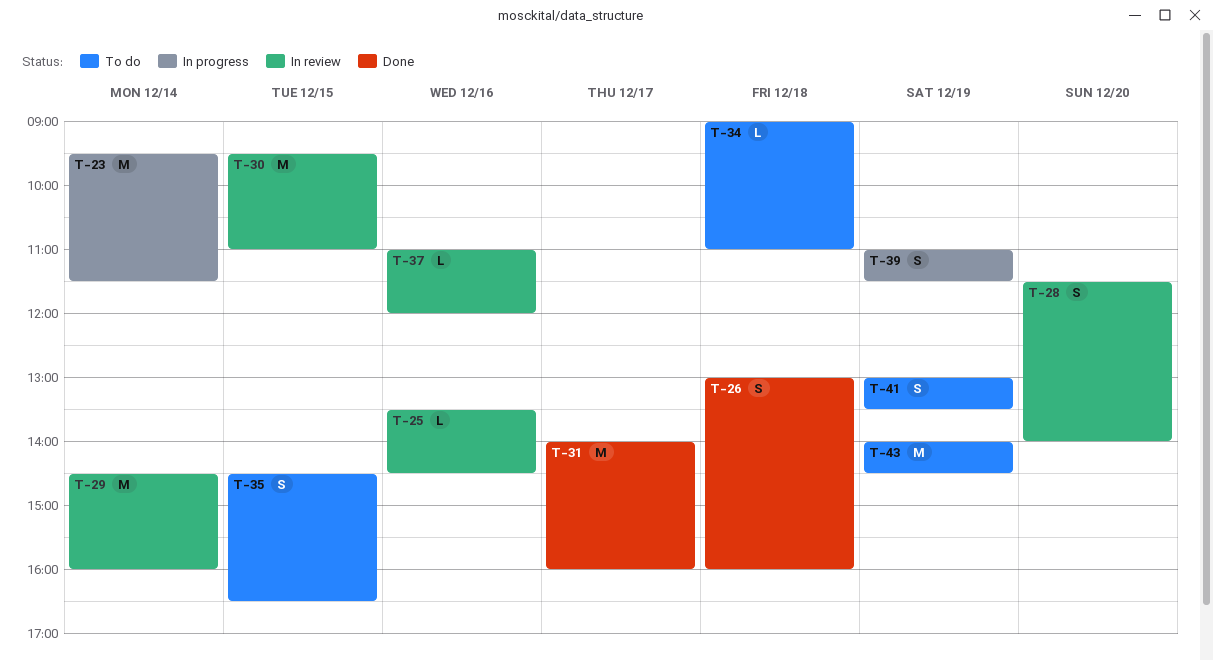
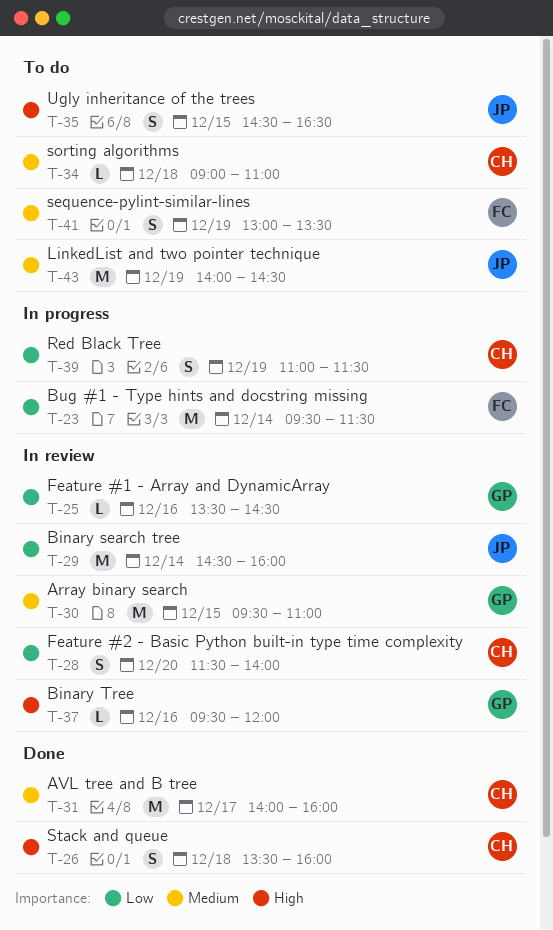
T-26, begins: 13:00 -> 13:30
T-37, begins: 11:00 -> 09:30

